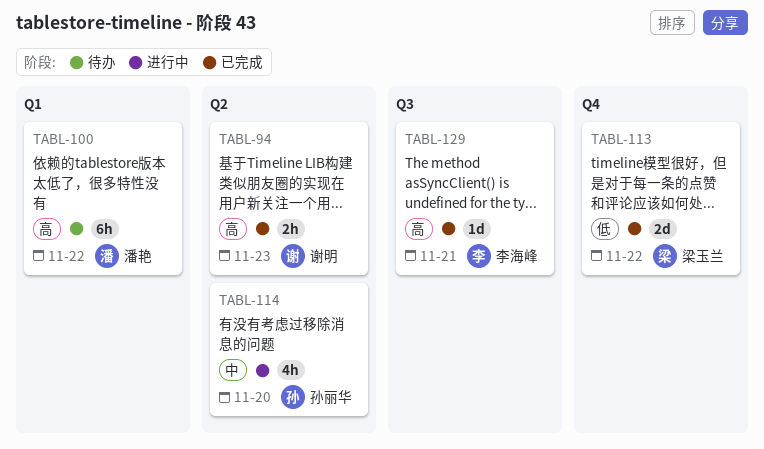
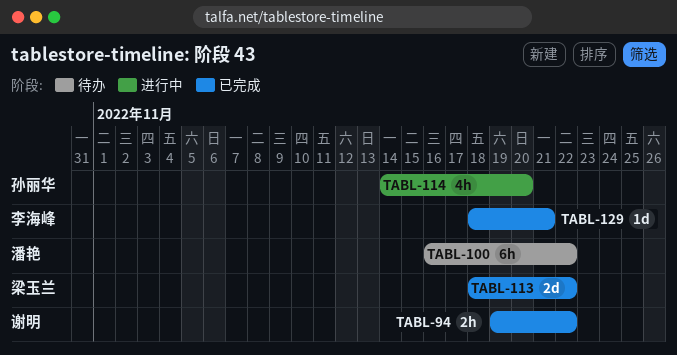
TABL-94, due: Nov 23 -> Nov 22

